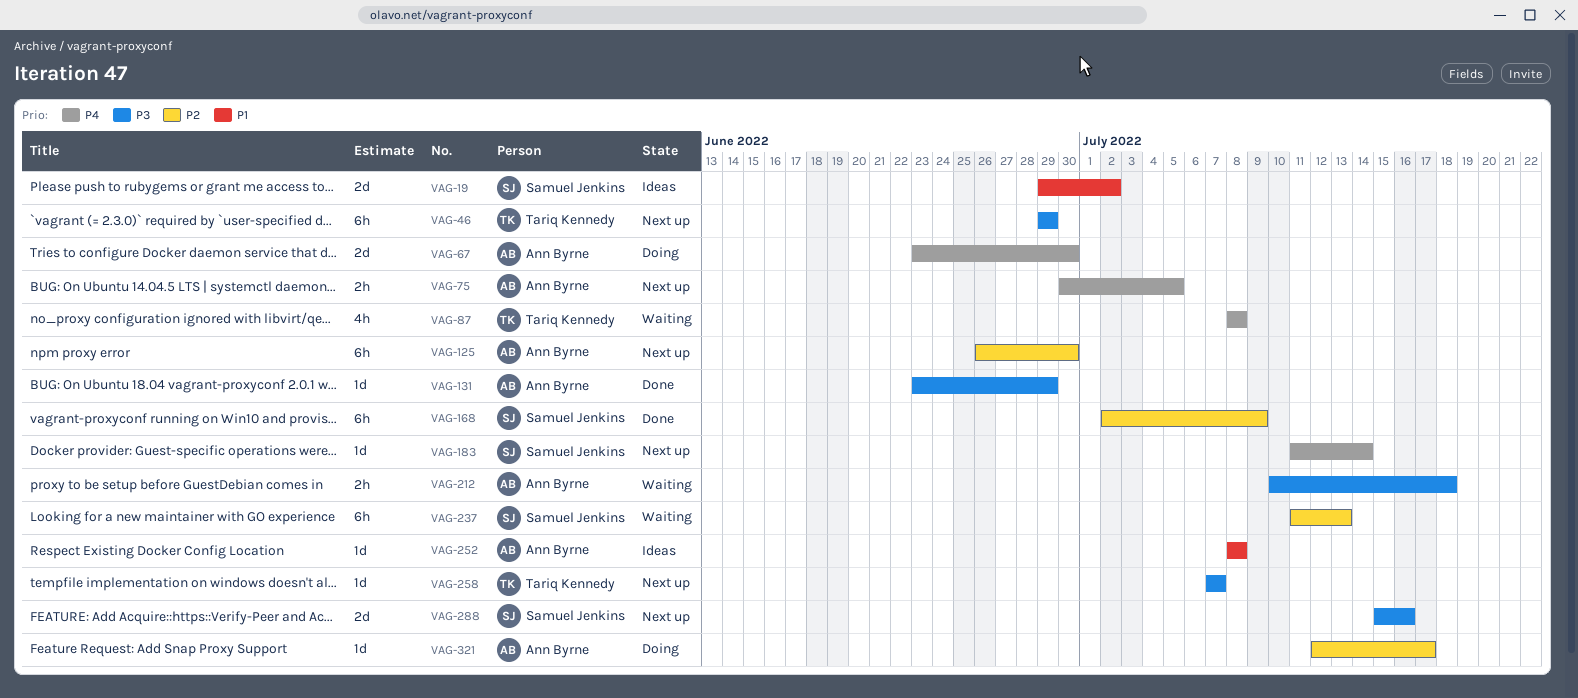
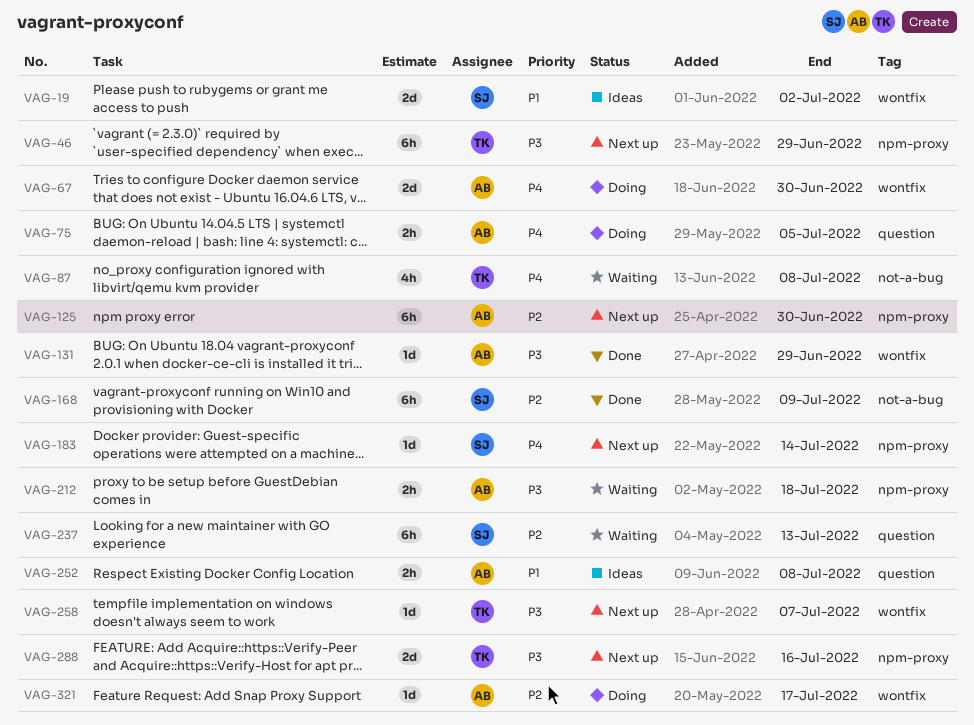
VAG-75, status: Next up -> Doing
VAG-252, estimate: 1d -> 2h
VAG-288, owner: Samuel Jenkins -> Tariq Kennedy

